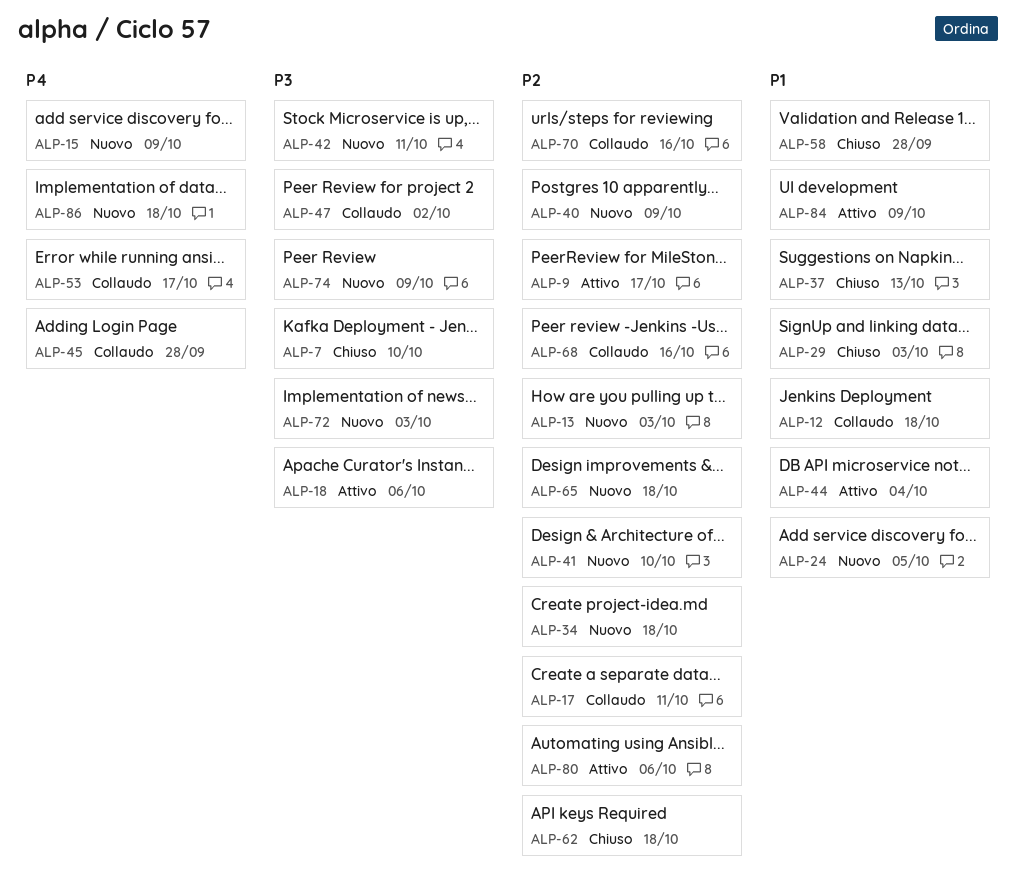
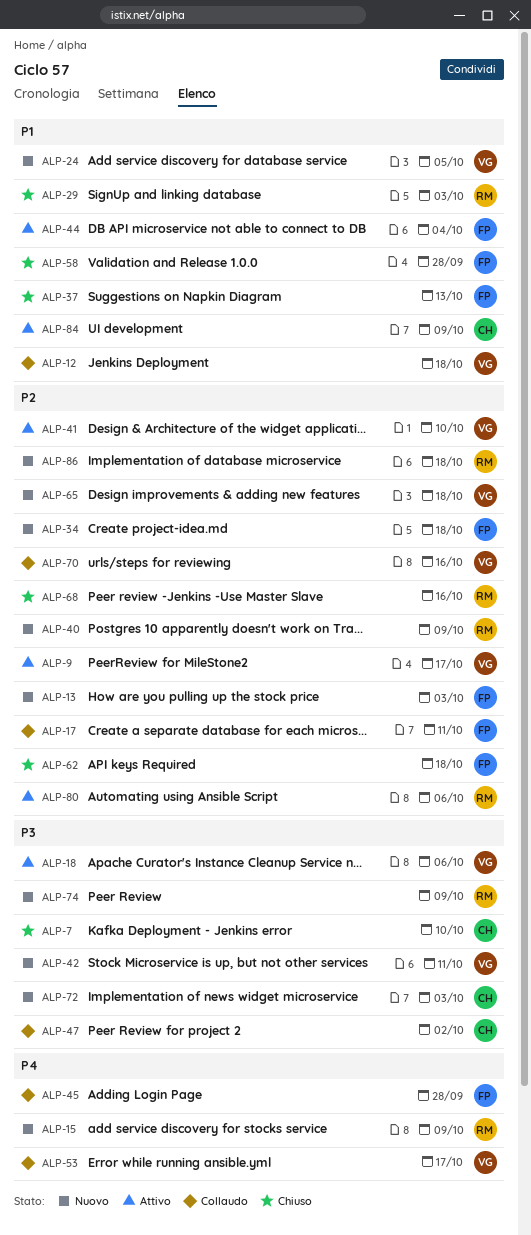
ALP-41, status: Nuovo -> Attivo
ALP-68, status: Collaudo -> Chiuso
ALP-86, priority: P4 -> P2

